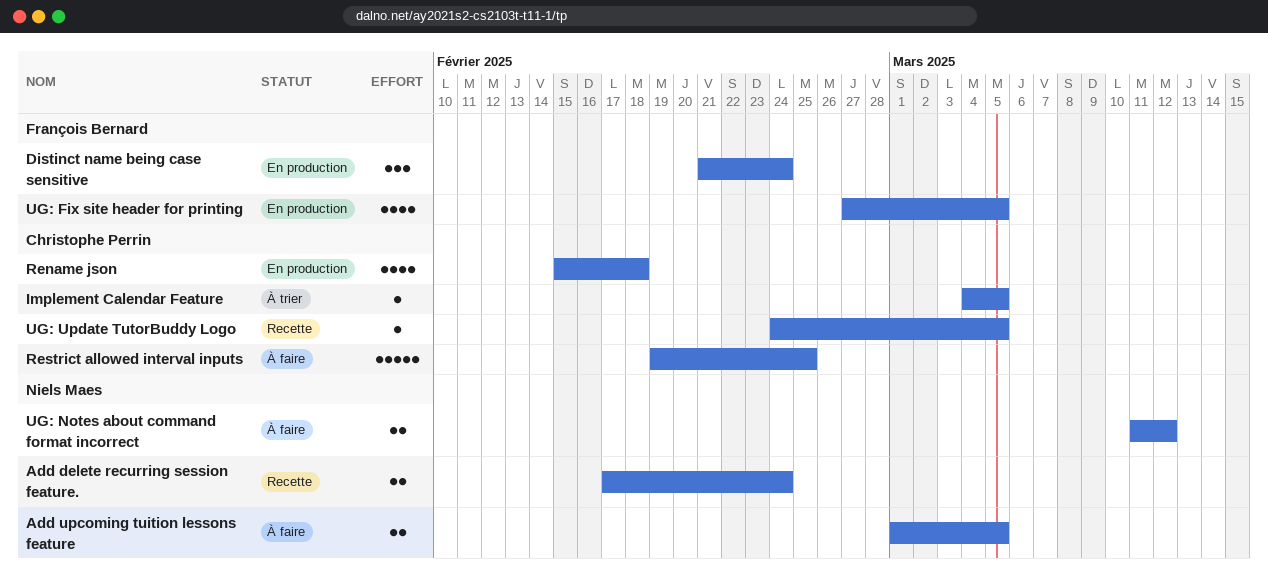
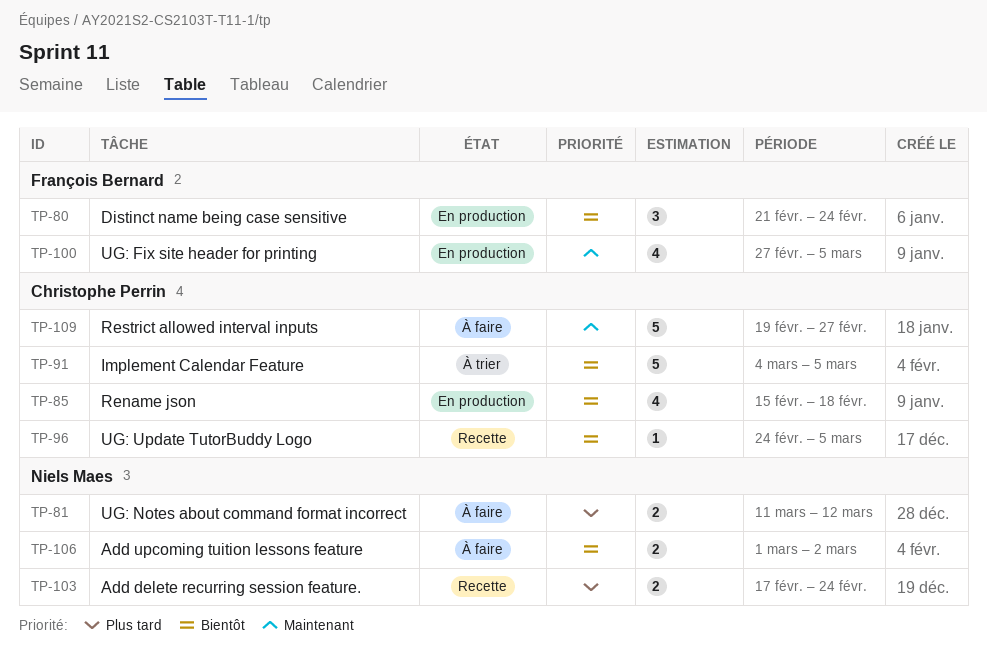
Add upcoming tuition lessons feature, due: Mar 5 -> Mar 2
Implement Calendar Feature, estimate: 1 -> 5
Restrict allowed interval inputs, due: Feb 25 -> Feb 27

